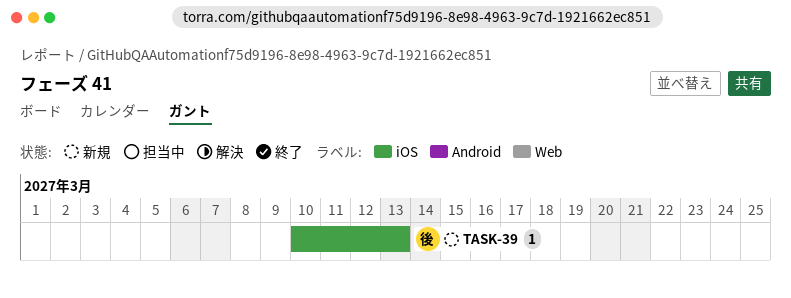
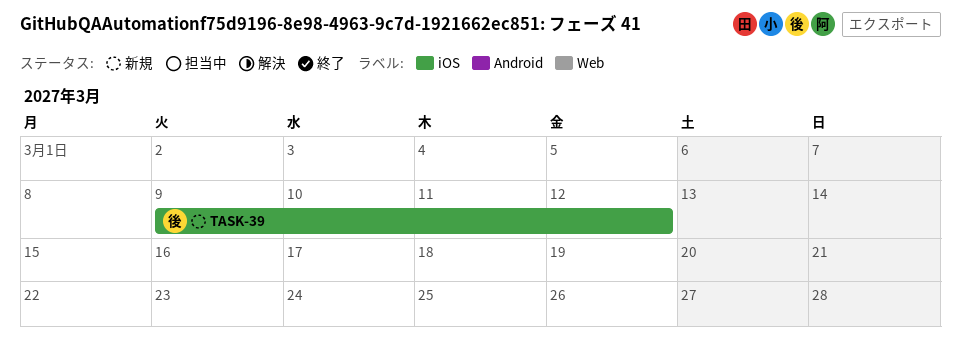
TASK-39, start: Mar 10 -> Mar 9
TASK-39, due: Mar 13 -> Mar 12

